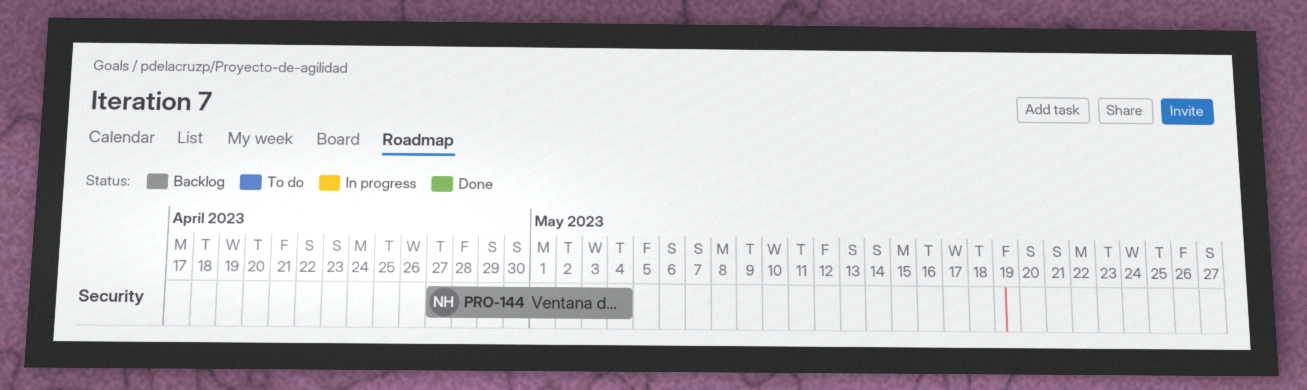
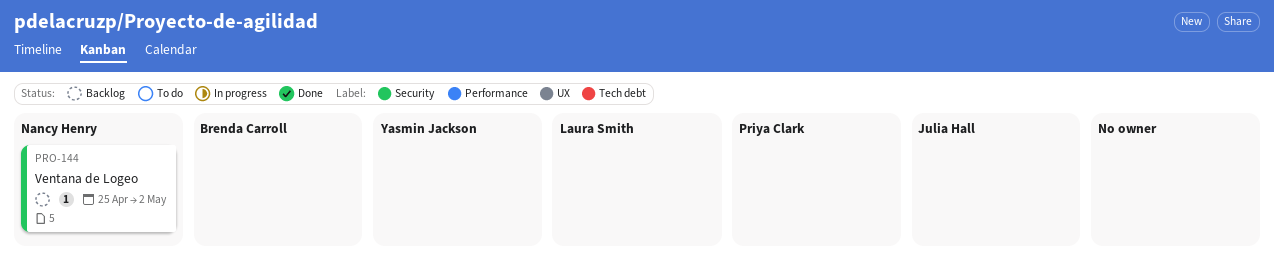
PRO-144, start: Apr 27 -> Apr 25
PRO-144, due: May 4 -> May 2

